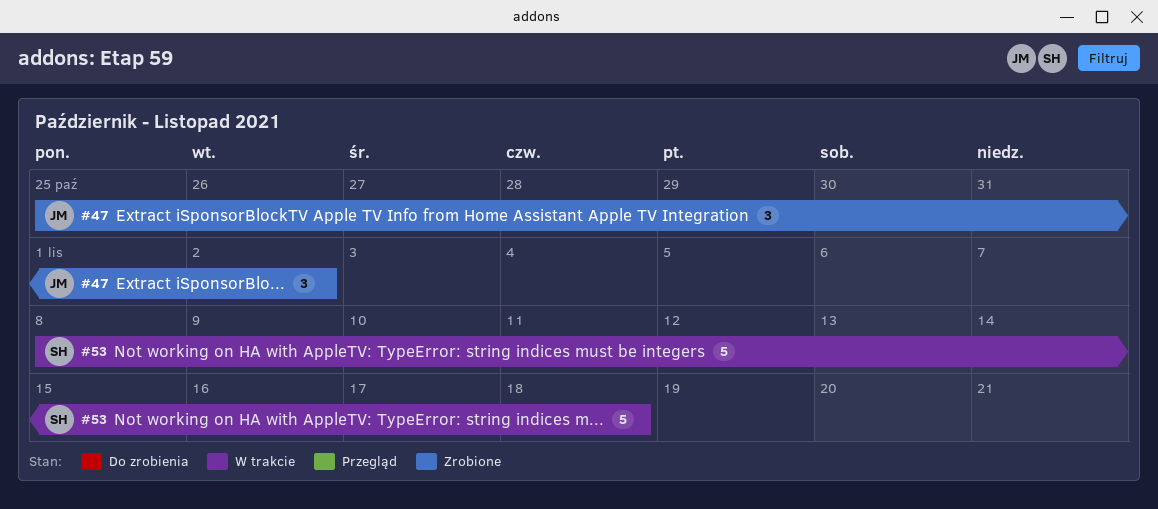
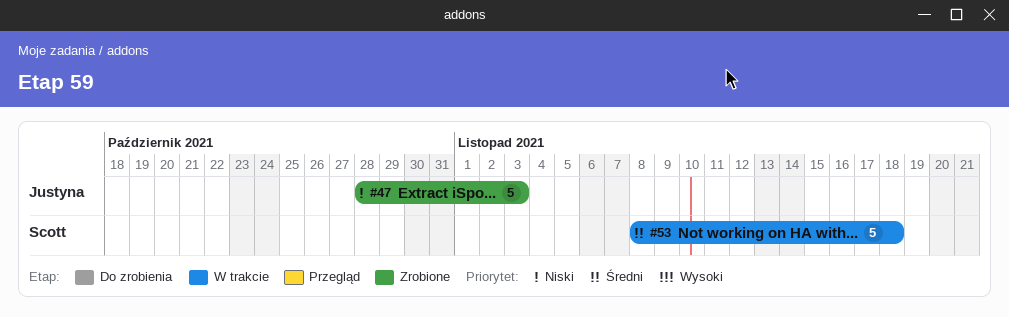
#47, estimate: 3 -> 5
#47, start: Oct 25 -> Oct 28
#47, due: Nov 2 -> Nov 3

